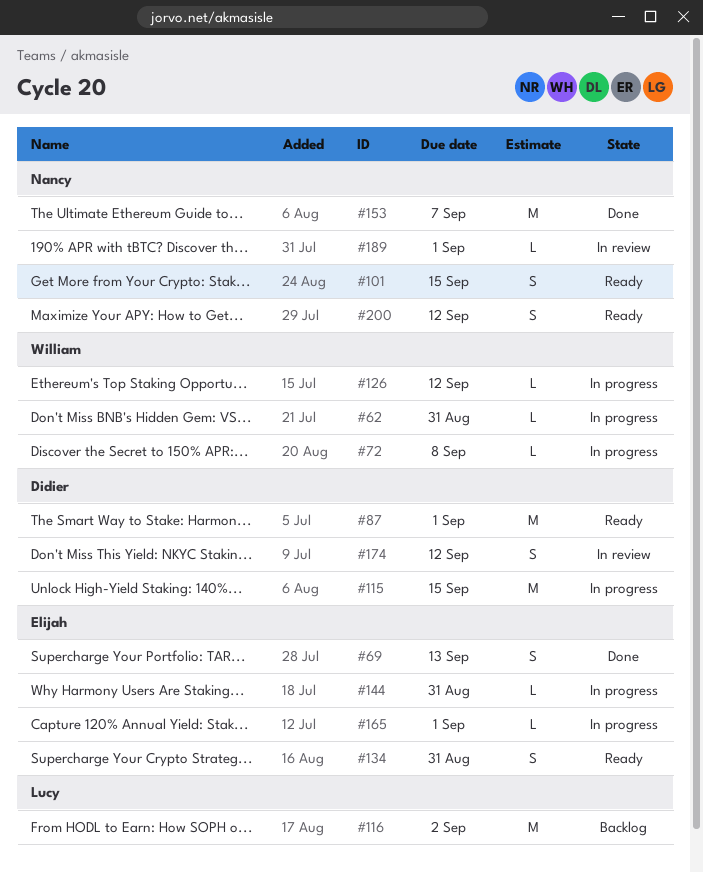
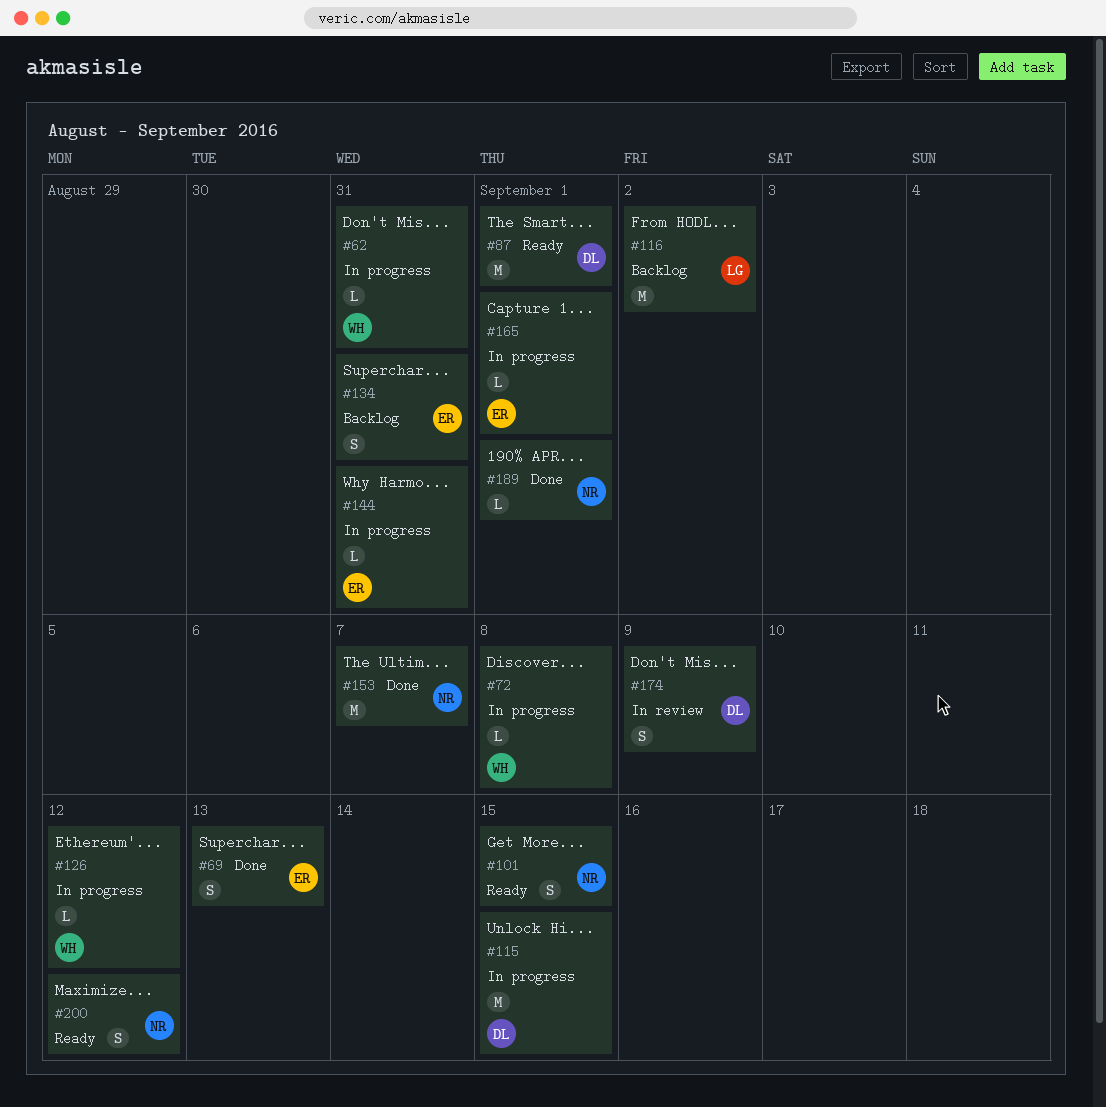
#134, status: Ready -> Backlog
#174, due: Sep 12 -> Sep 9
#189, status: In review -> Done

